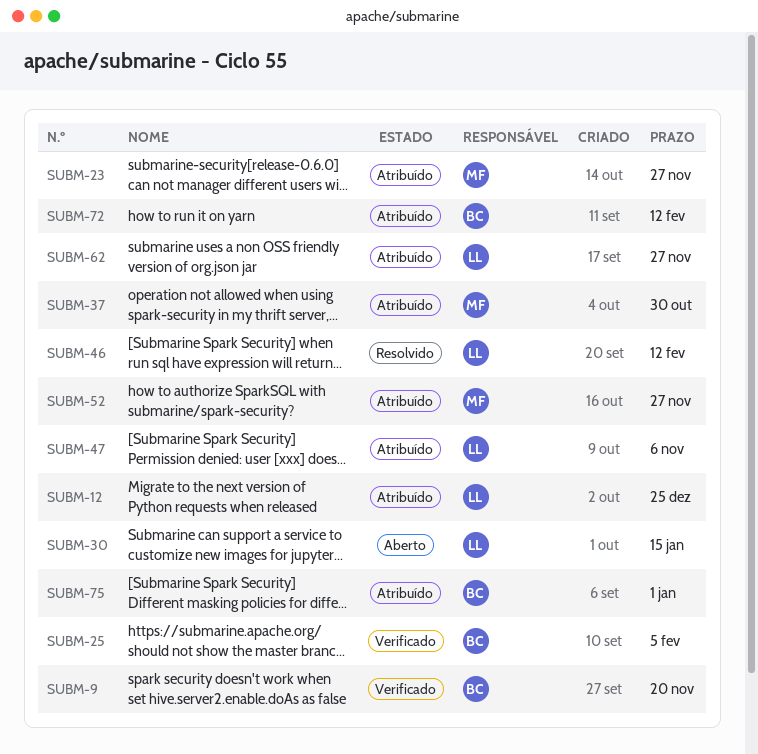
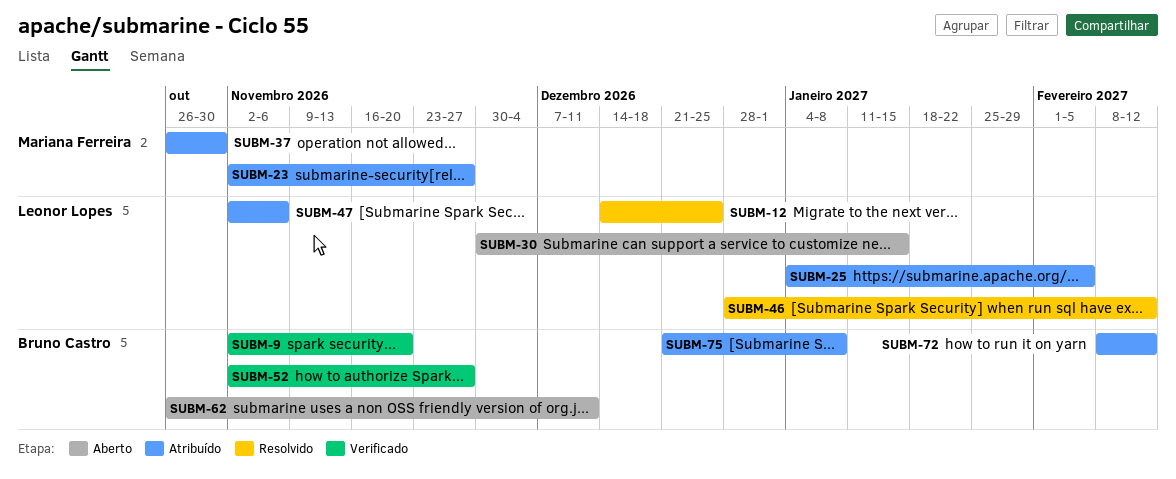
SUBM-12, status: Atribuído -> Resolvido
SUBM-25, status: Verificado -> Atribuído
SUBM-25, owner: Bruno Castro -> Leonor Lopes
SUBM-52, status: Atribuído -> Verificado
SUBM-52, owner: Mariana Ferreira -> Bruno Castro
SUBM-62, status: Atribuído -> Aberto
SUBM-62, owner: Leonor Lopes -> Bruno Castro
SUBM-62, due: Nov 27 -> Dec 11
SUBM-75, due: Jan 1 -> Jan 8

